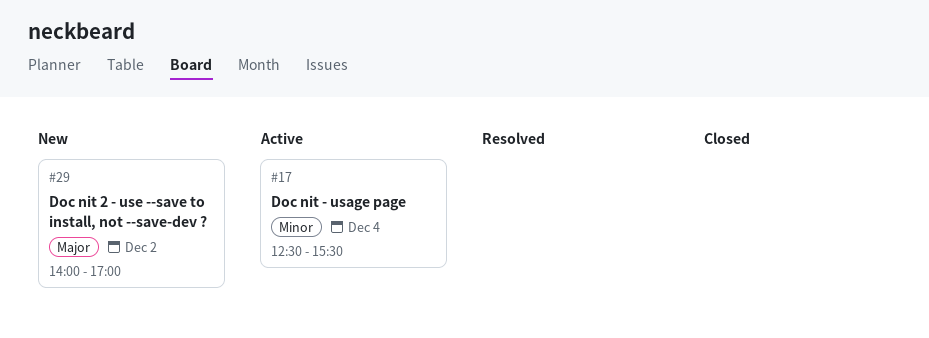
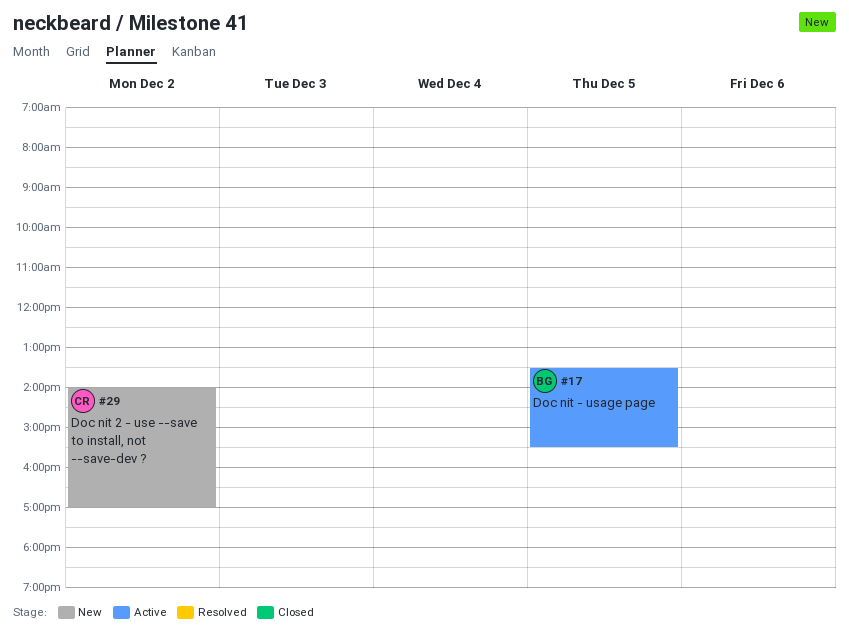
#17, day: Dec 4 -> Dec 5
#17, begins: 12:30 -> 13:30

